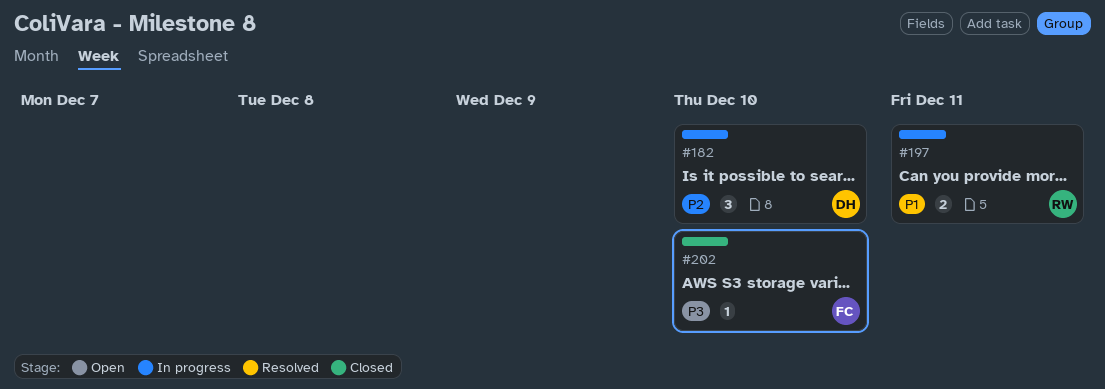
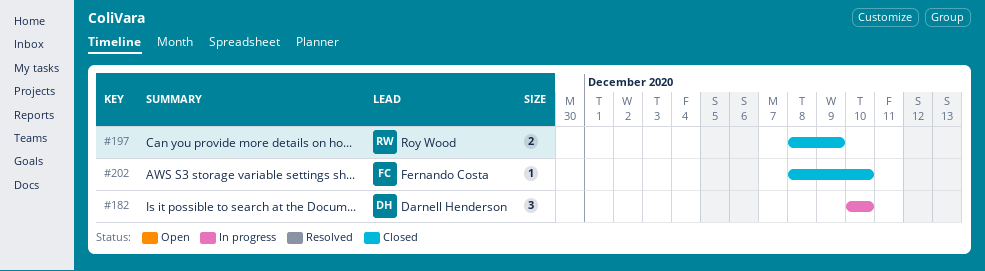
#197, status: In progress -> Closed
#197, due: Dec 11 -> Dec 9

